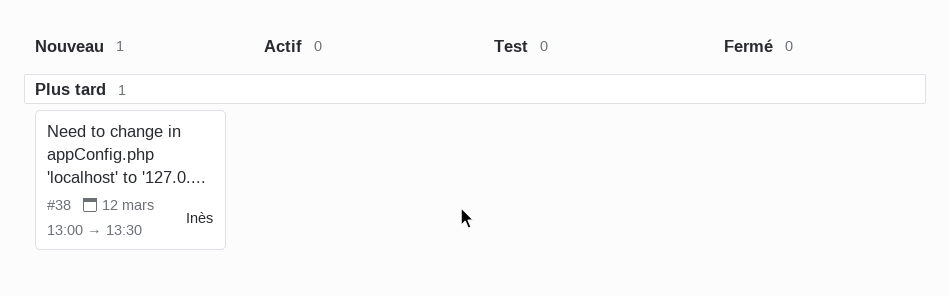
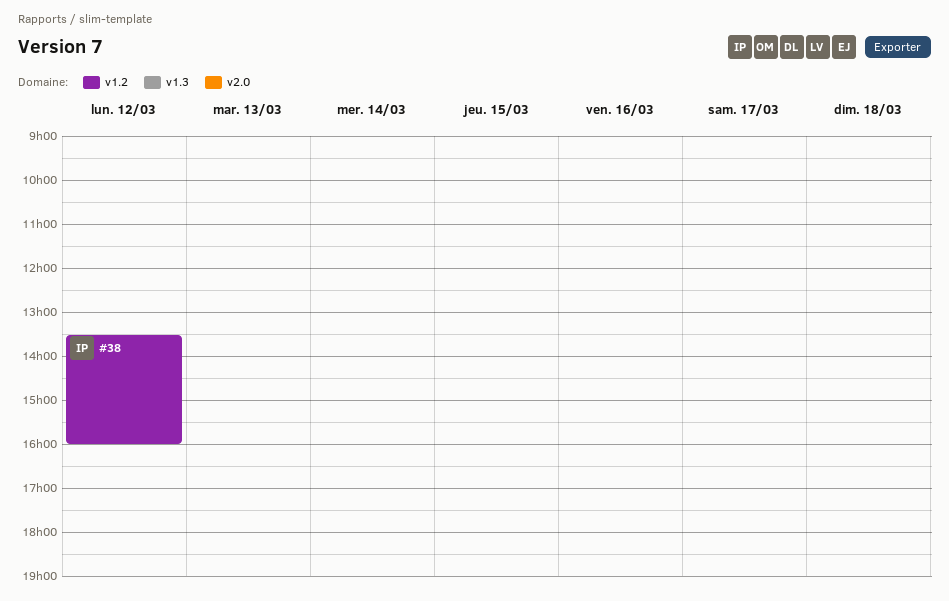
#38, begins: 13:00 -> 13:30
#38, ends: 13:30 -> 16:00

